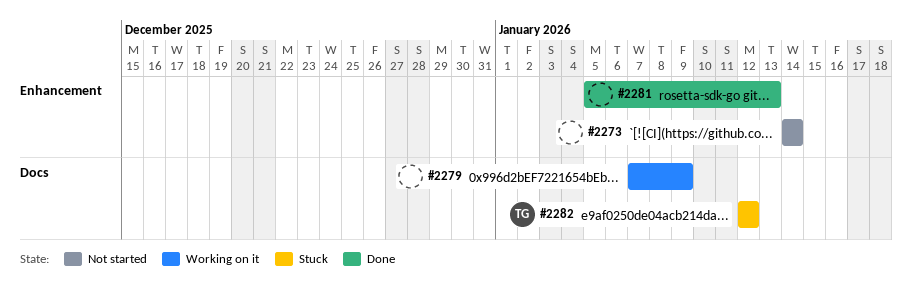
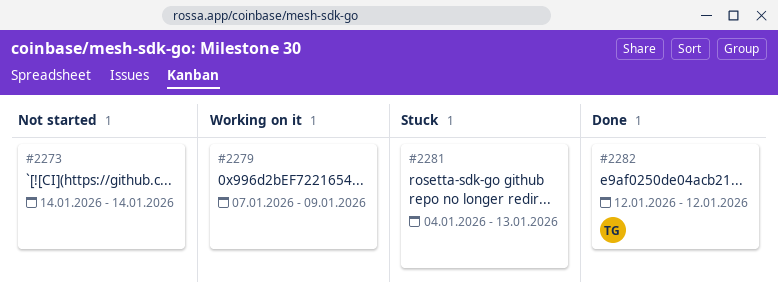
#2281, status: Done -> Stuck
#2281, start: Jan 5 -> Jan 4
#2282, status: Stuck -> Done

